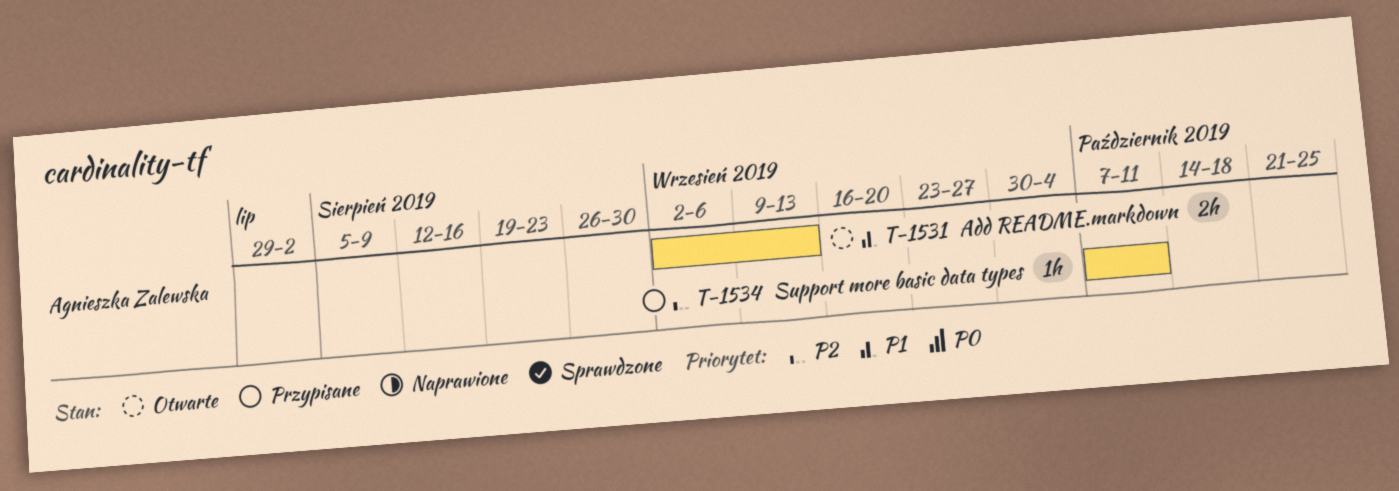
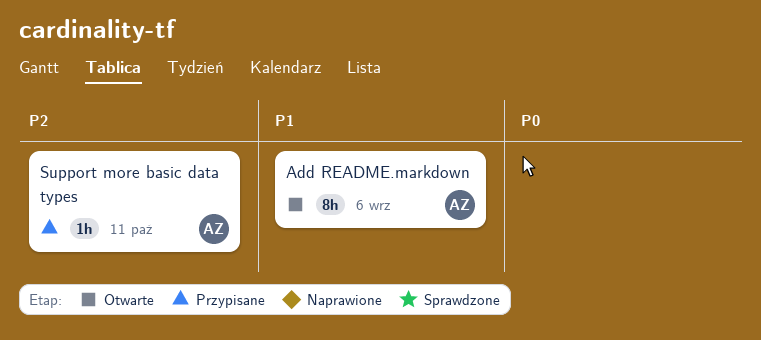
Add README.markdown, estimate: 2h -> 8h
Add README.markdown, due: Sep 13 -> Sep 6

